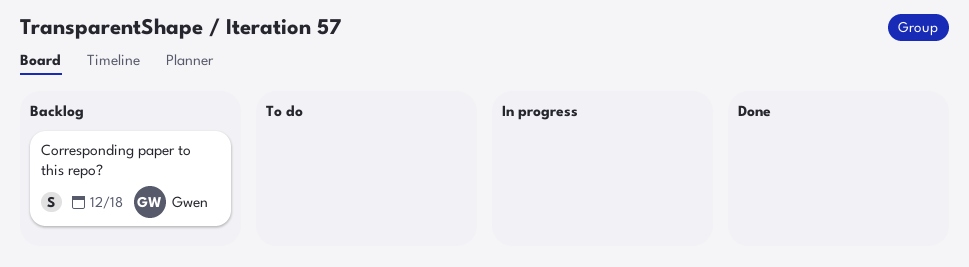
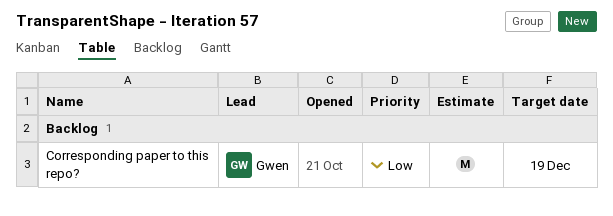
Corresponding paper to this repo?, estimate: S -> M
Corresponding paper to this repo?, due: Dec 18 -> Dec 19

